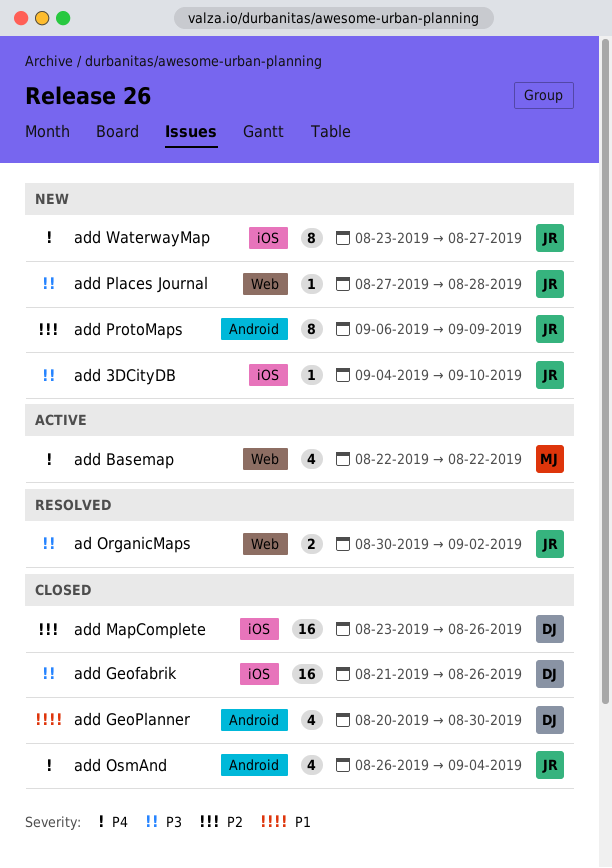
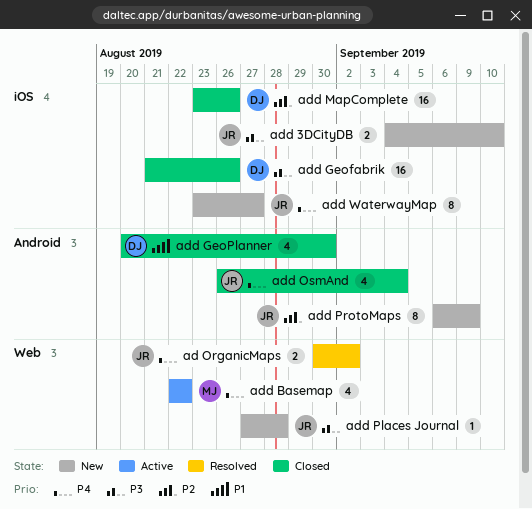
ad OrganicMaps, priority: P3 -> P4
add 3DCityDB, estimate: 1 -> 2

